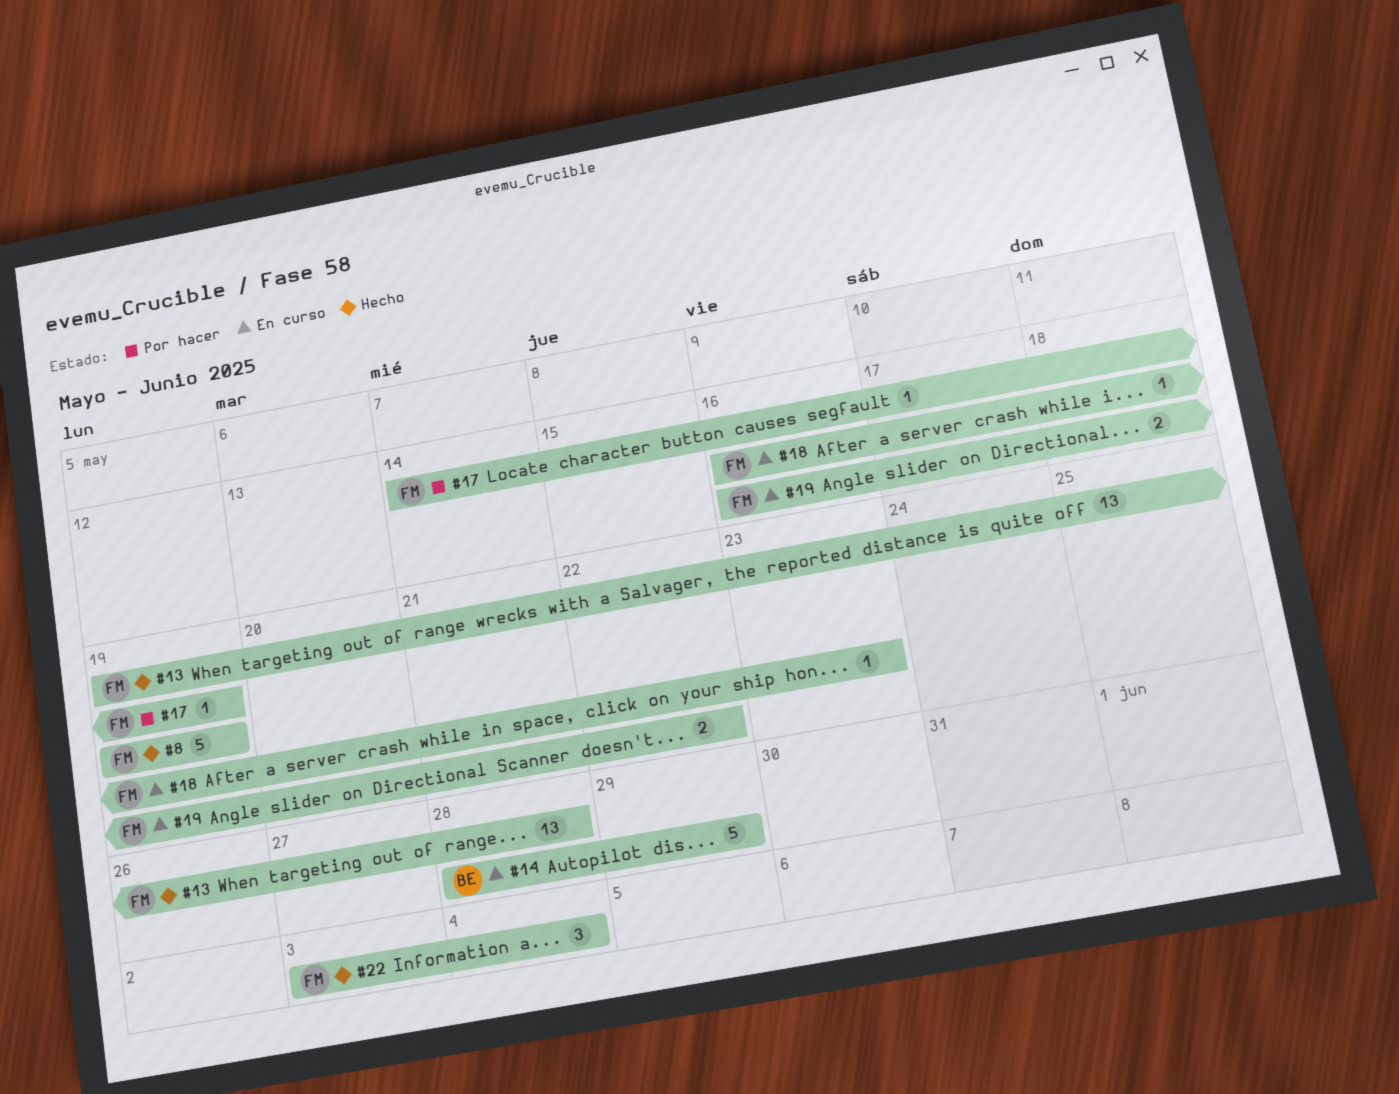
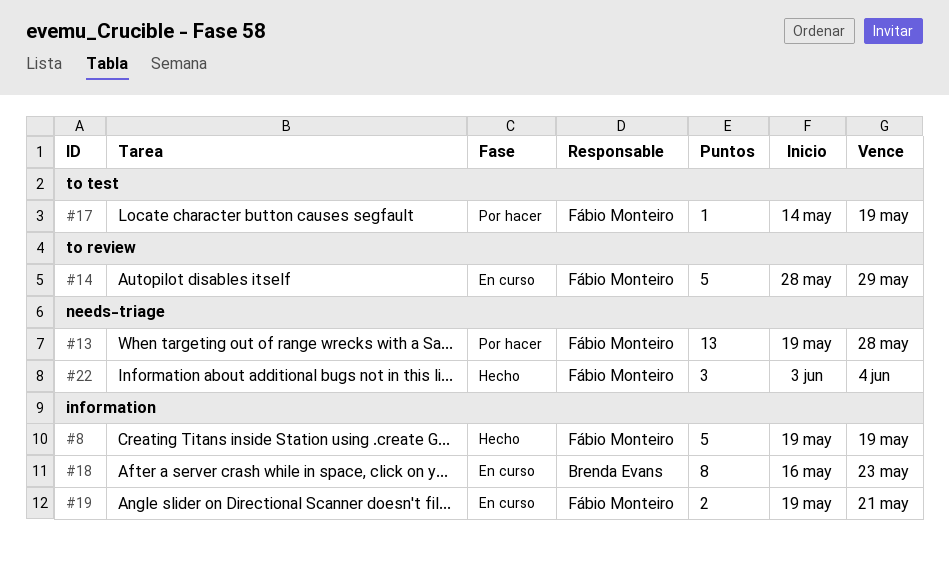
#13, status: Hecho -> Por hacer
#14, owner: Brenda Evans -> Fábio Monteiro
#18, owner: Fábio Monteiro -> Brenda Evans
#18, estimate: 1 -> 8
#19, start: May 16 -> May 19
#19, due: May 22 -> May 21

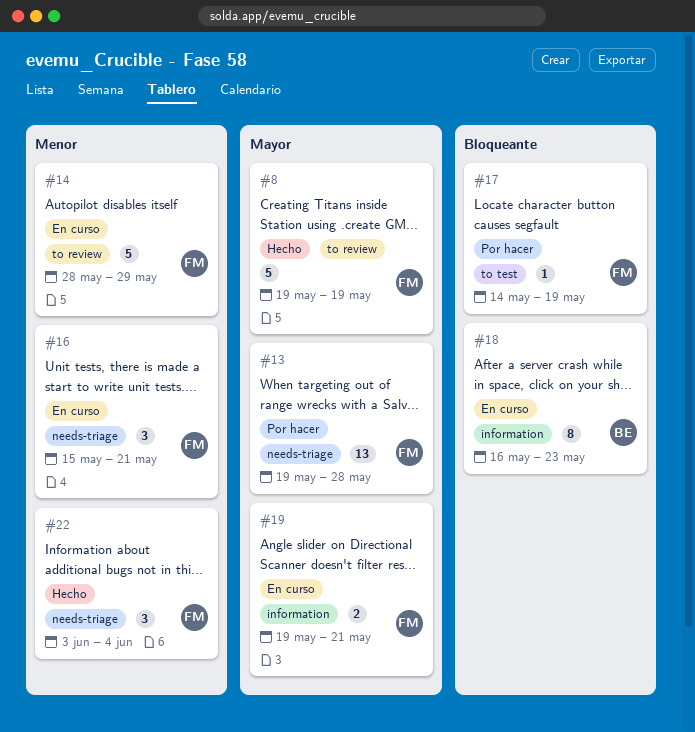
#8, label: information -> to review
#16: none -> present

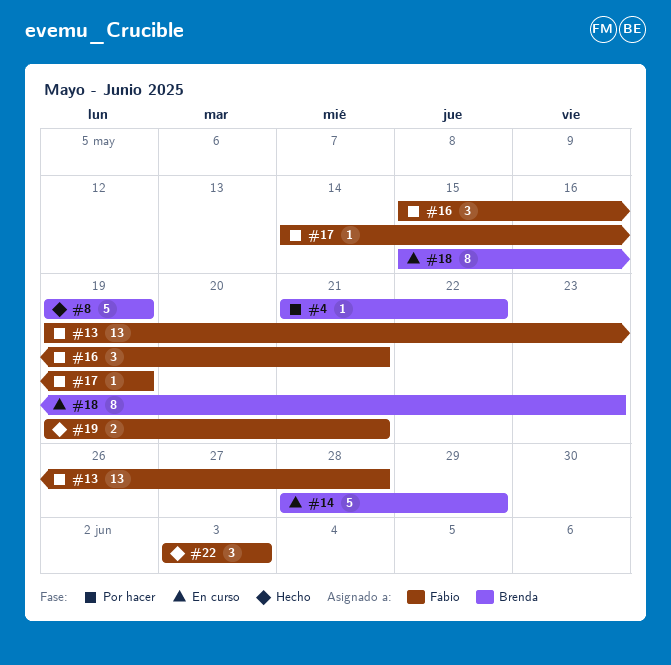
#4: none -> present
#8, owner: Fábio -> Brenda
#14, owner: Fábio -> Brenda
#16, status: En curso -> Por hacer
#18, start: May 16 -> May 15
#19, status: En curso -> Hecho
#22, due: Jun 4 -> Jun 3

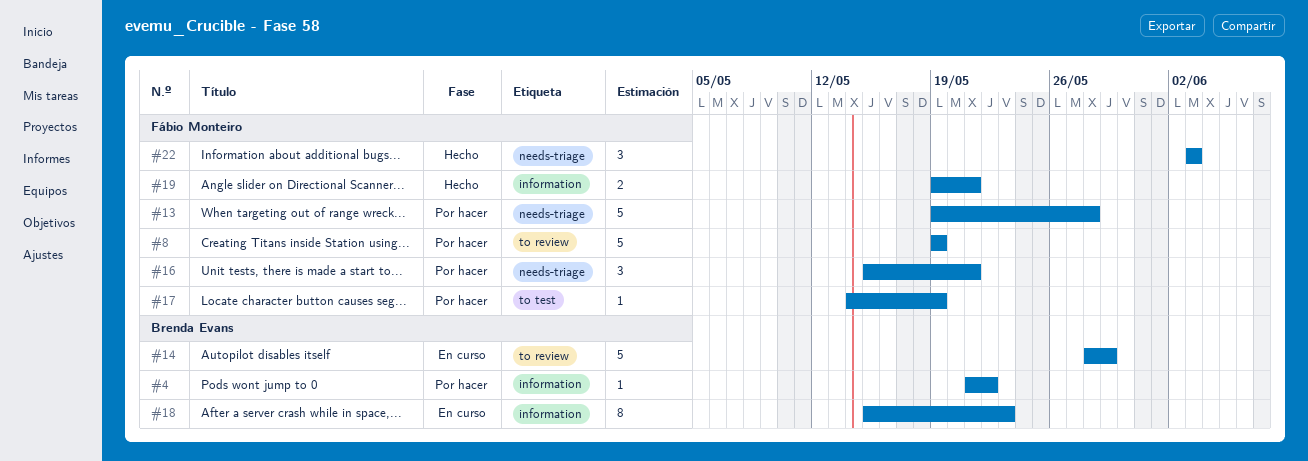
#8, status: Hecho -> Por hacer
#8, owner: Brenda Evans -> Fábio Monteiro
#13, estimate: 13 -> 5

